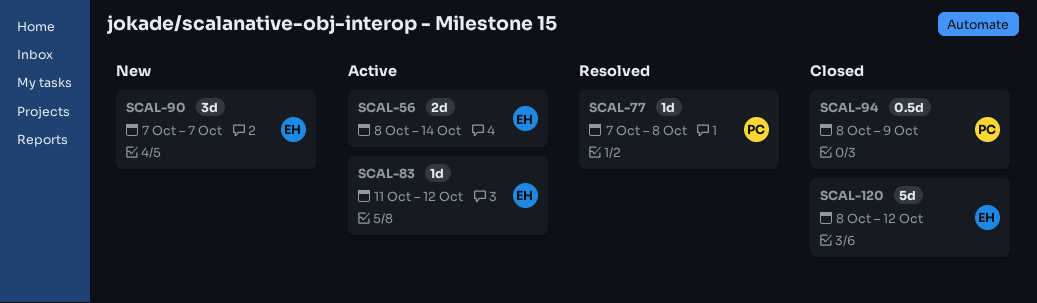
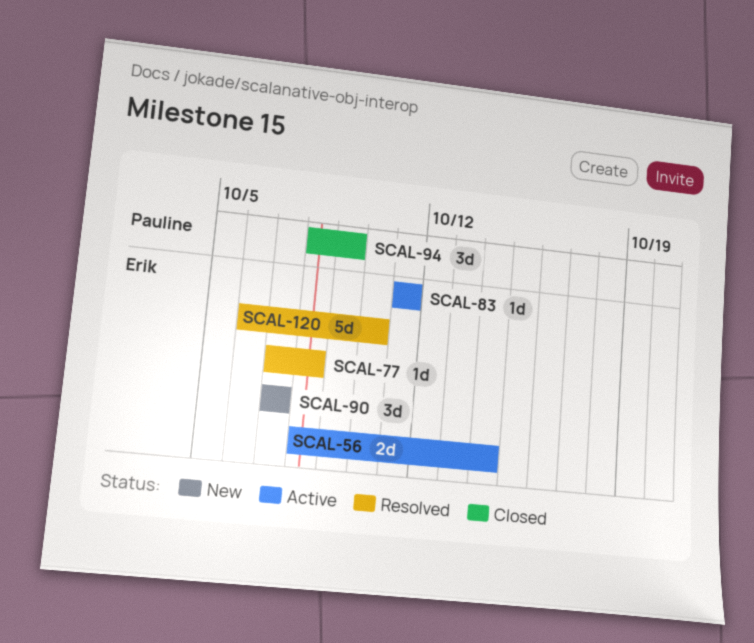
SCAL-77, owner: Pauline -> Erik
SCAL-83, due: Oct 12 -> Oct 11
SCAL-94, estimate: 0.5d -> 3d
SCAL-120, status: Closed -> Resolved
SCAL-120, start: Oct 8 -> Oct 6
SCAL-120, due: Oct 12 -> Oct 10

